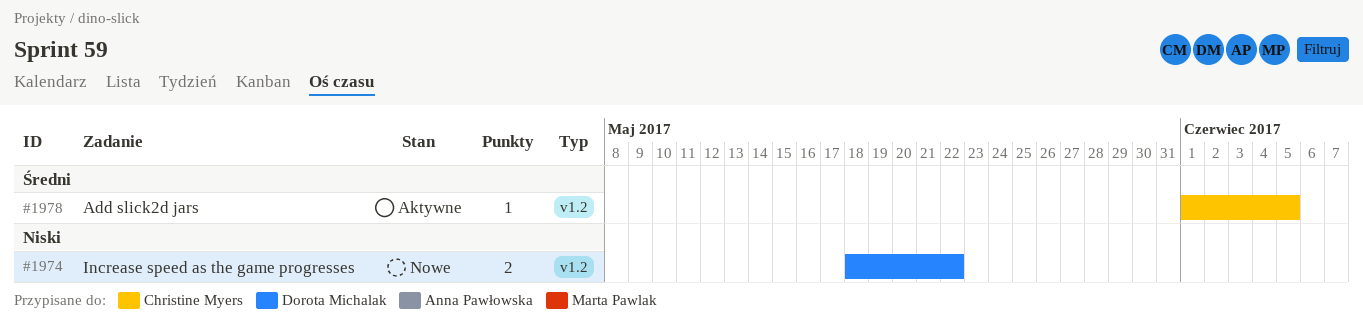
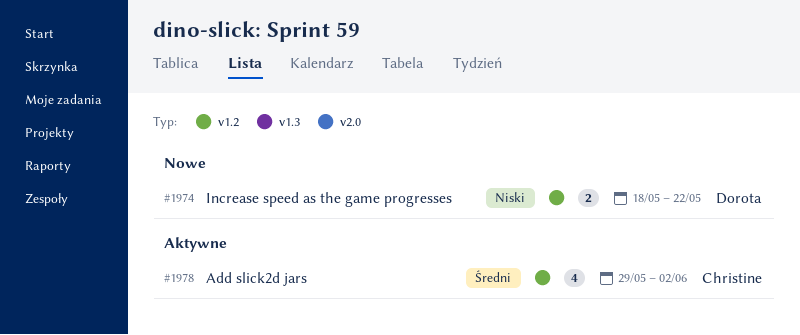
#1978, estimate: 1 -> 4
#1978, start: Jun 1 -> May 29
#1978, due: Jun 5 -> Jun 2

